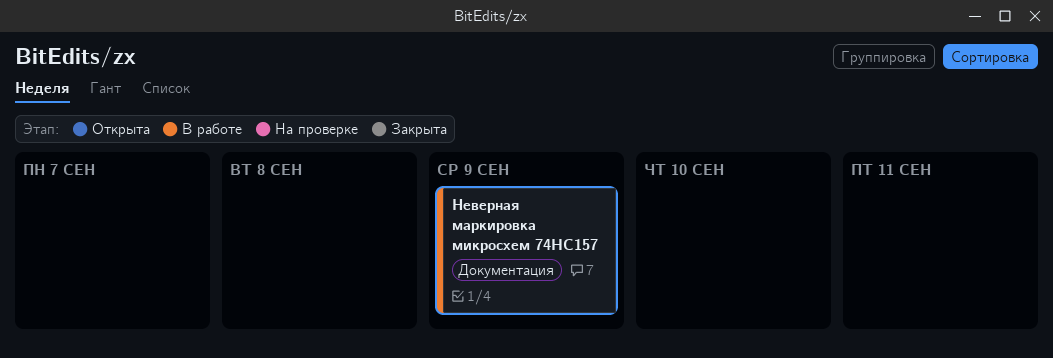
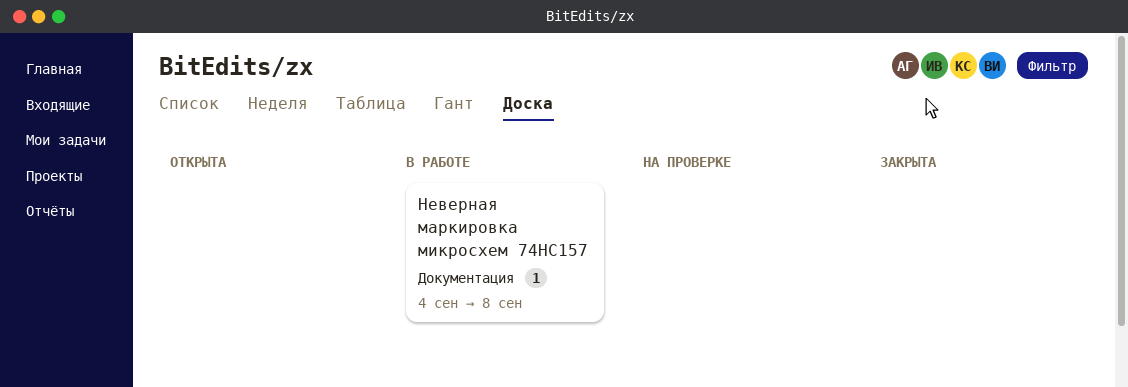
Неверная маркировка микросхем 74HC157, due: Sep 9 -> Sep 8

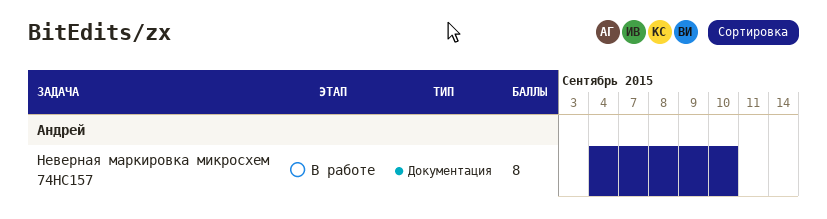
Неверная маркировка микросхем 74HC157, estimate: 1 -> 8
Неверная маркировка микросхем 74HC157, due: Sep 8 -> Sep 10

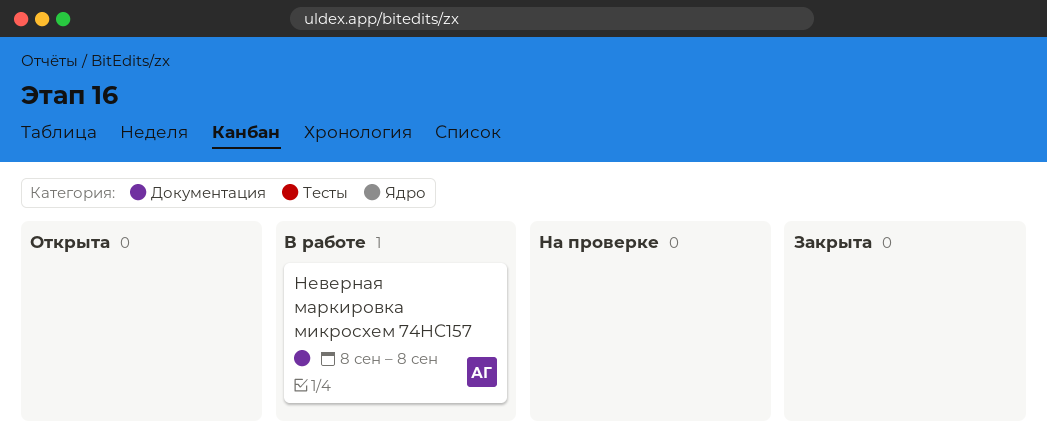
Неверная маркировка микросхем 74HC157, start: Sep 4 -> Sep 8
Неверная маркировка микросхем 74HC157, due: Sep 10 -> Sep 8

